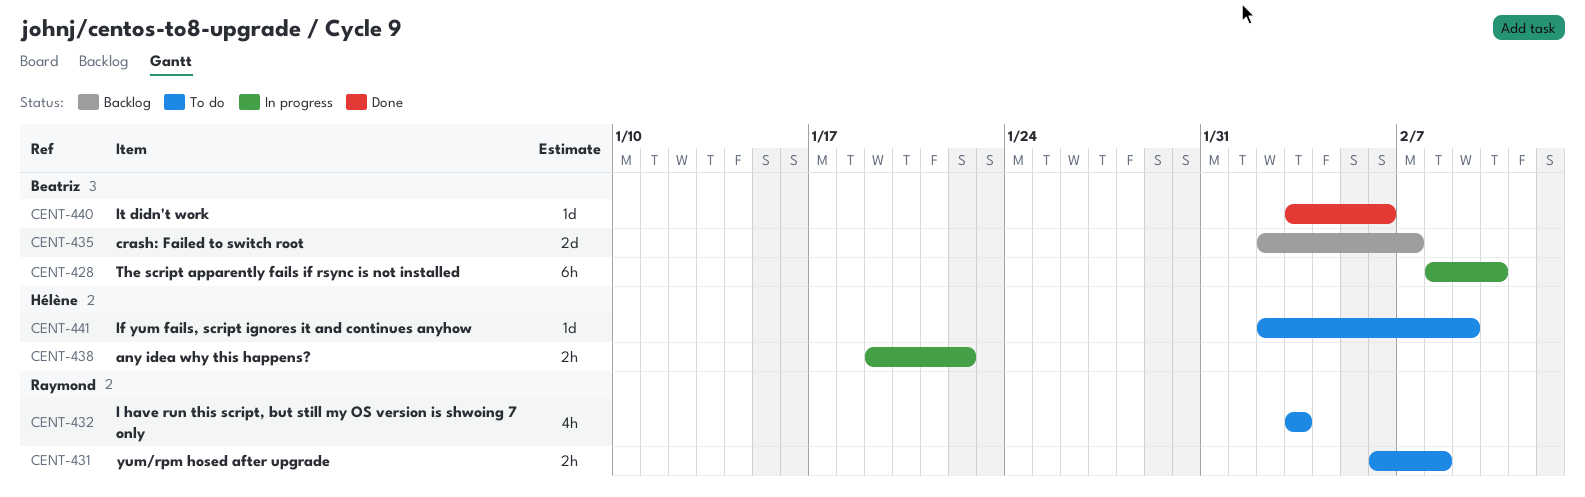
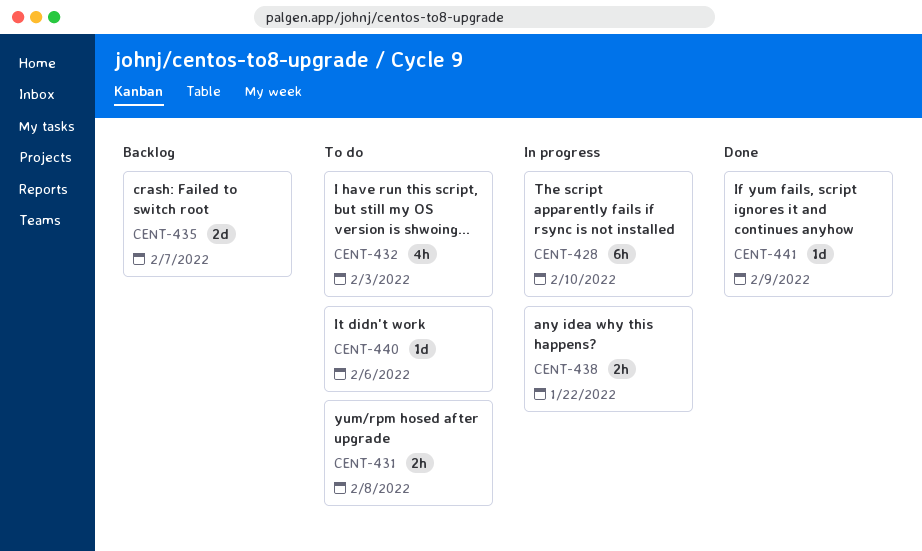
CENT-440, status: Done -> To do
CENT-441, status: To do -> Done

